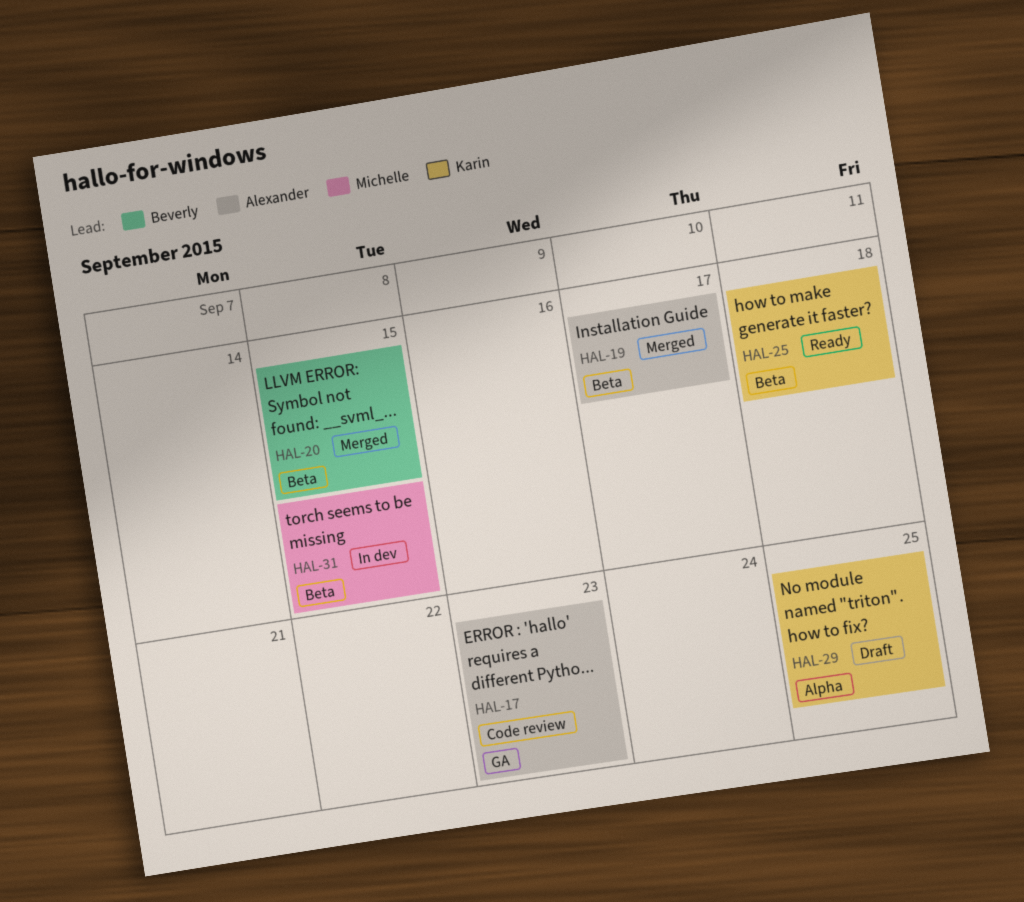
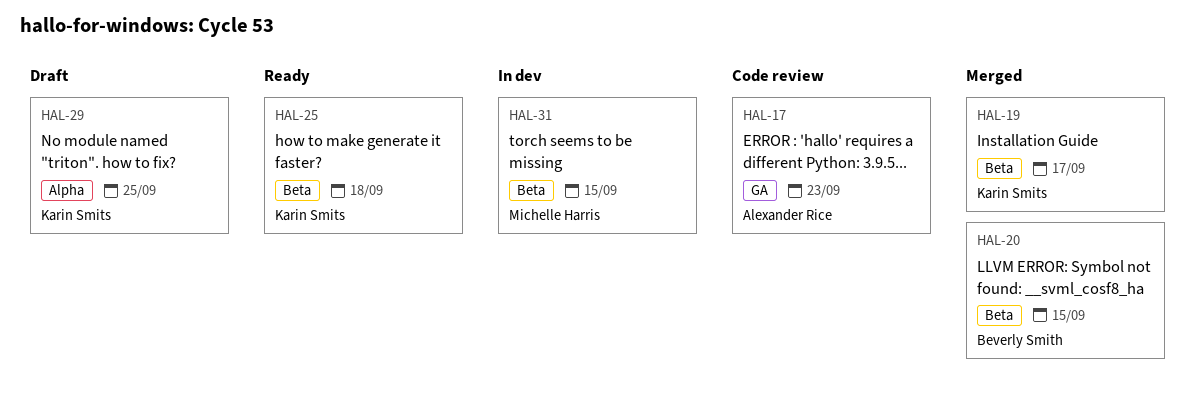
HAL-19, owner: Alexander Rice -> Karin Smits

